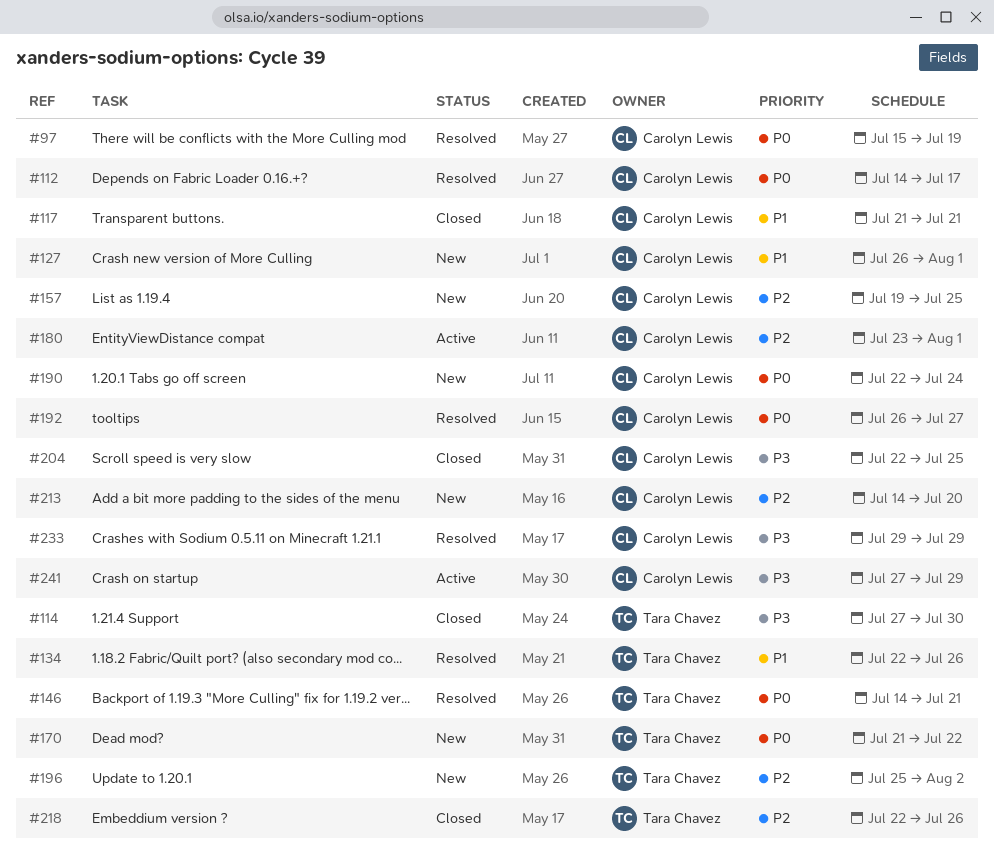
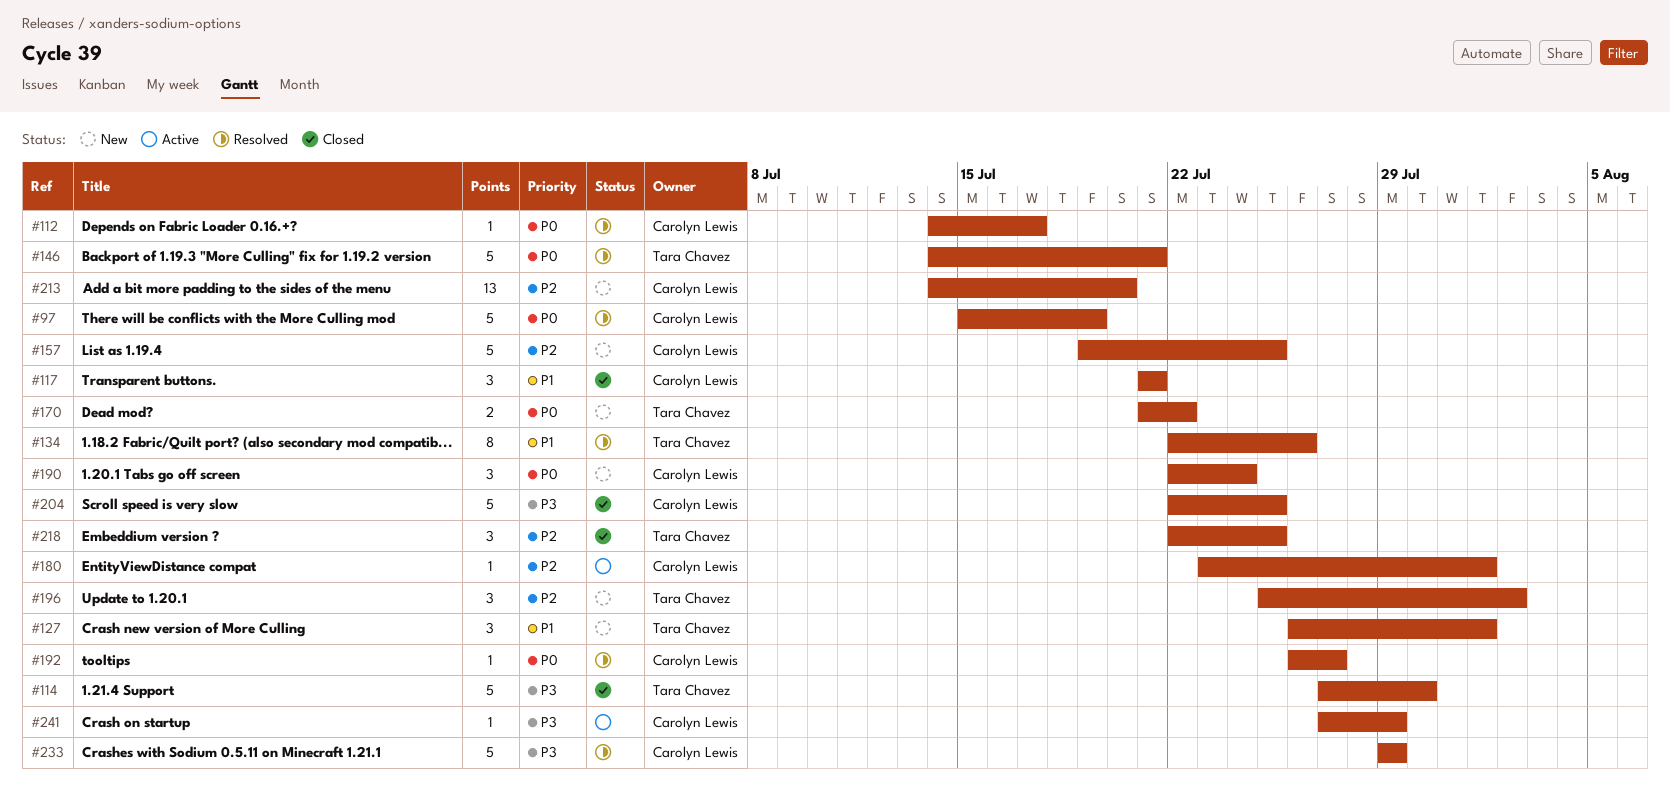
#127, owner: Carolyn Lewis -> Tara Chavez
#218, due: Jul 26 -> Jul 25

